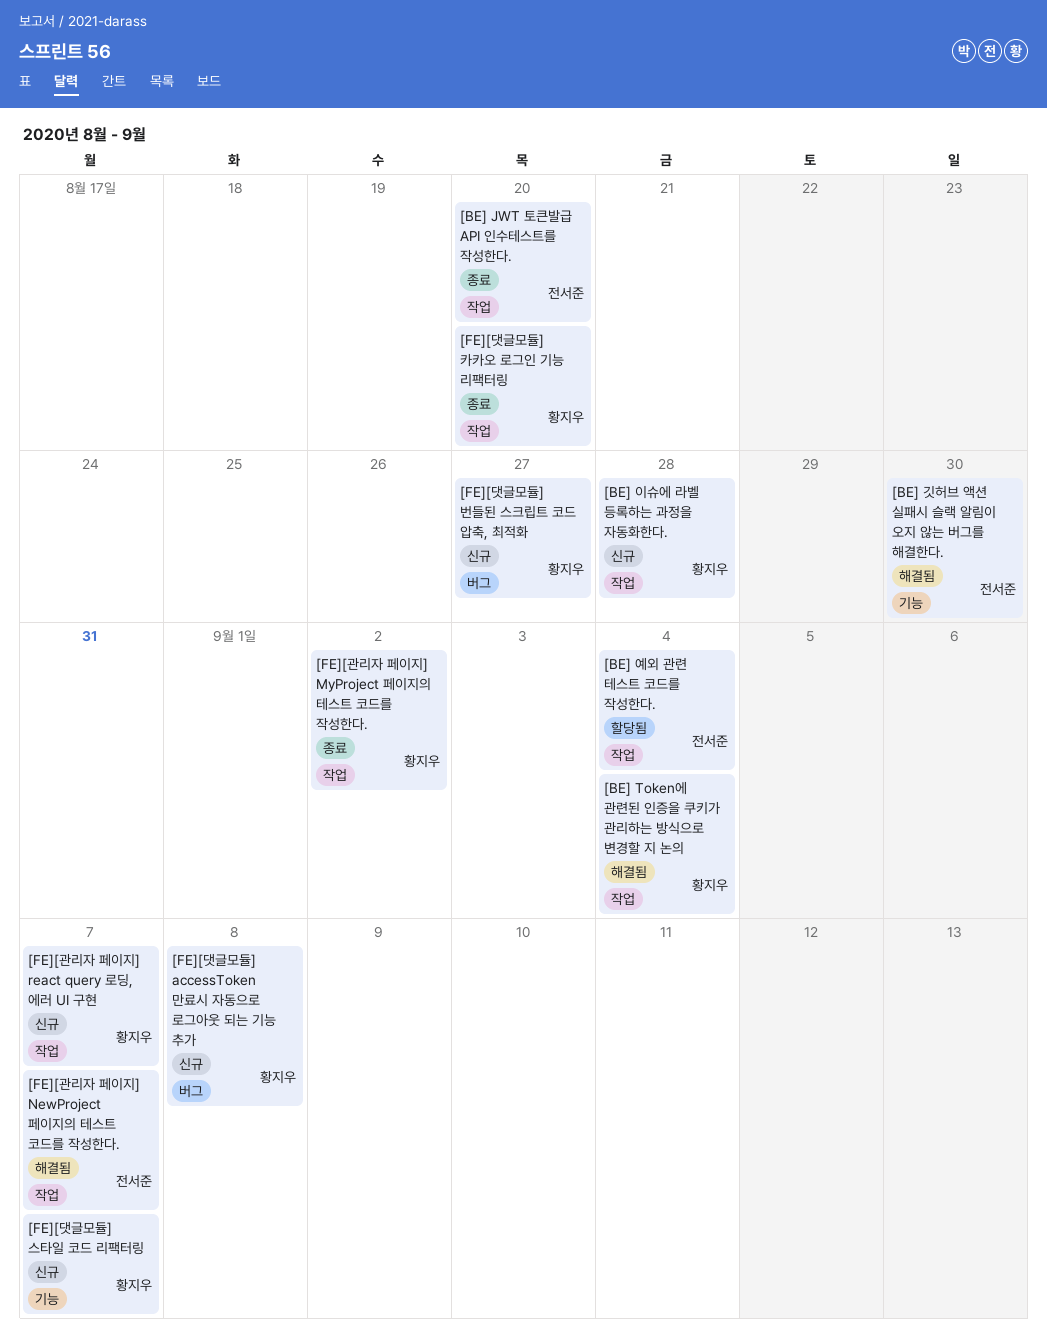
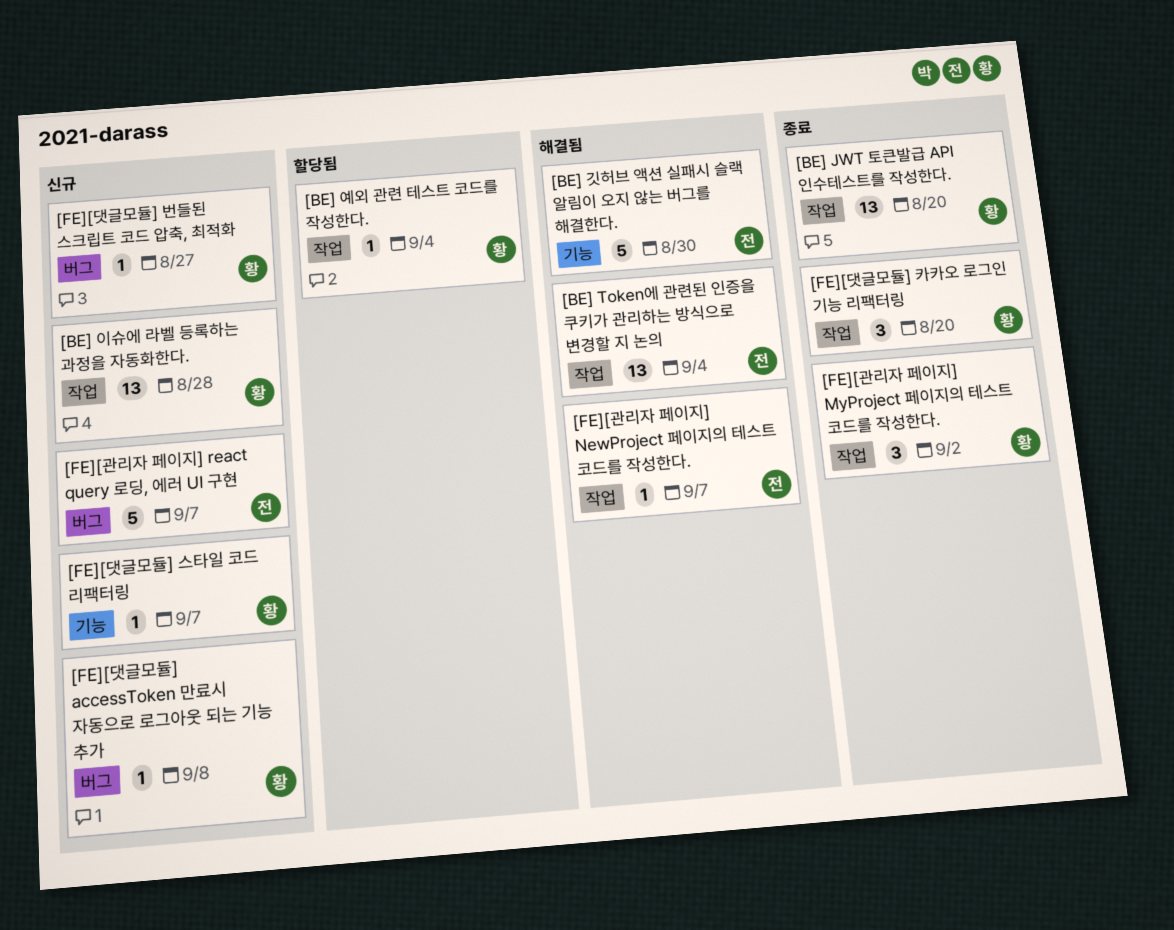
[BE] JWT 토큰발급 API 인수테스트를 작성한다., owner: 전서준 -> 황지우
[BE] Token에 관련된 인증을 쿠키가 관리하는 방식으로 변경할 지 논의, owner: 황지우 -> 전서준
[BE] 예외 관련 테스트 코드를 작성한다., owner: 전서준 -> 황지우
[FE][관리자 페이지] react query 로딩, 에러 UI 구현, owner: 황지우 -> 전서준
[FE][관리자 페이지] react query 로딩, 에러 UI 구현, label: 작업 -> 버그

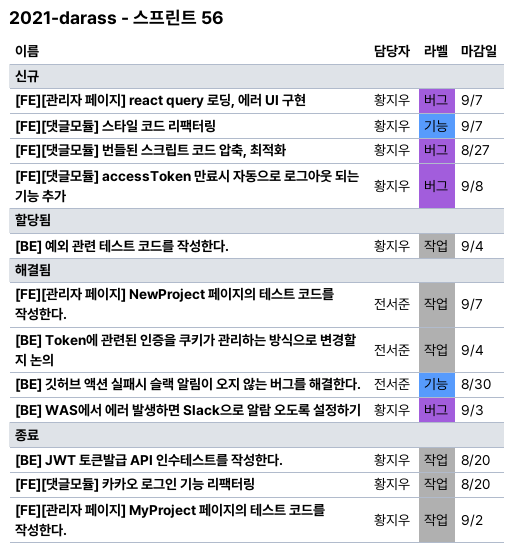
[BE] WAS에서 에러 발생하면 Slack으로 알람 오도록 설정하기: none -> present
[BE] 이슈에 라벨 등록하는 과정을 자동화한다.: present -> none
[FE][관리자 페이지] react query 로딩, 에러 UI 구현, owner: 전서준 -> 황지우

